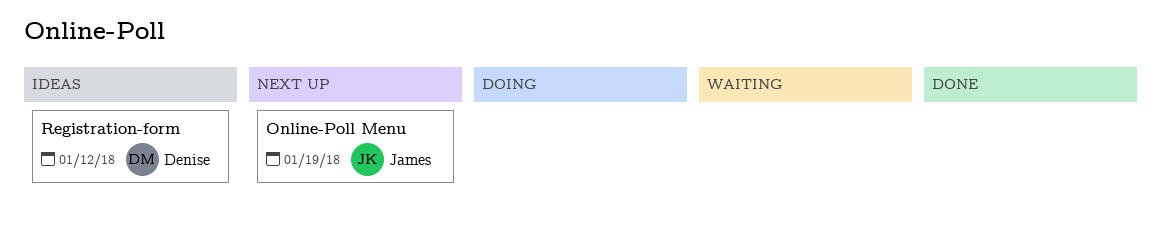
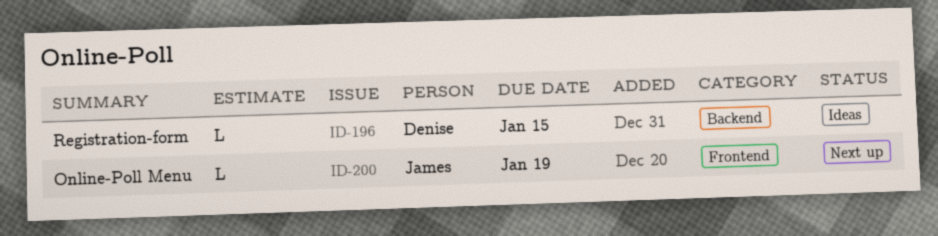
Registration-form, due: Jan 12 -> Jan 15

